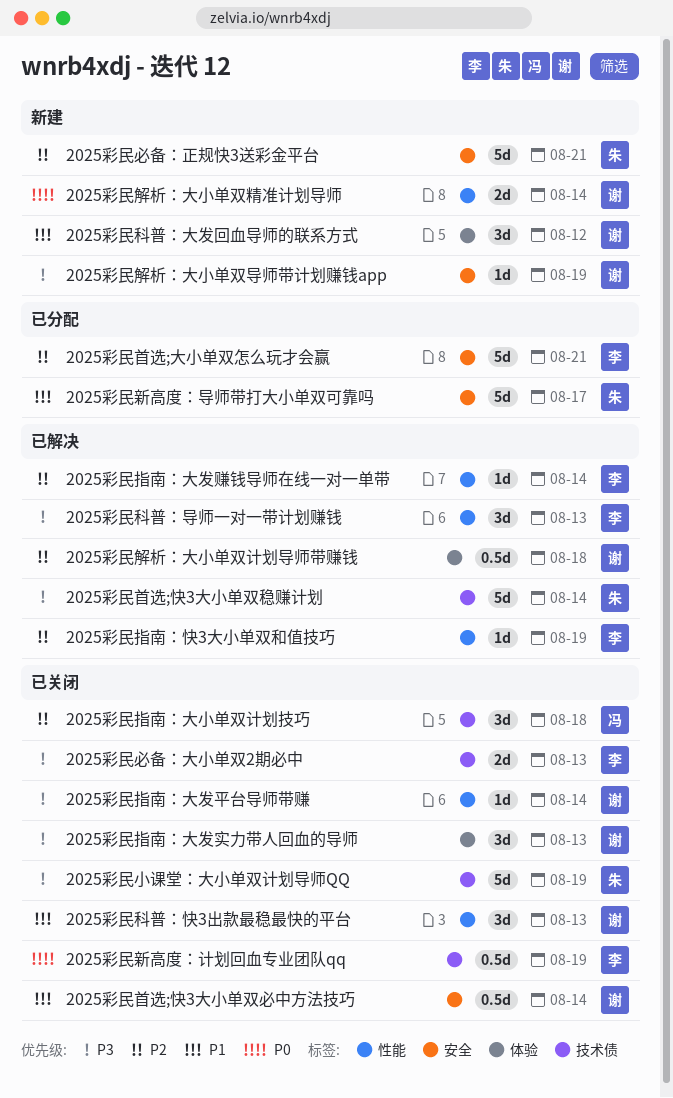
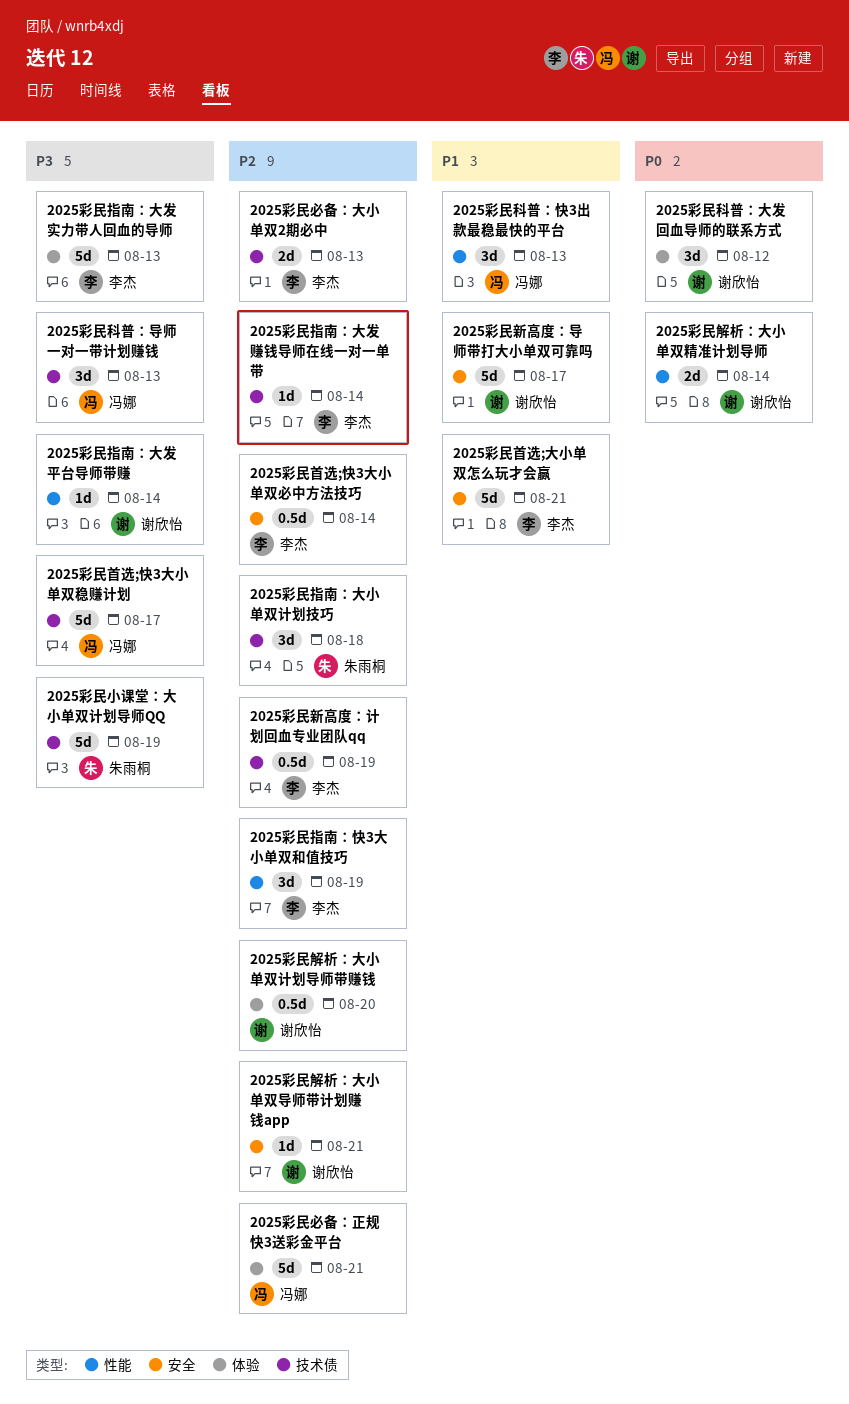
2025彩民必备：大小单双2期必中, priority: P3 -> P2
2025彩民必备：正规快3送彩金平台, owner: 朱雨桐 -> 冯娜
2025彩民必备：正规快3送彩金平台, label: 安全 -> 体验
2025彩民指南：大发实力带人回血的导师, owner: 谢欣怡 -> 李杰
2025彩民指南：大发实力带人回血的导师, estimate: 3d -> 5d
2025彩民指南：大发赚钱导师在线一对一单带, label: 性能 -> 技术债
2025彩民指南：大小单双计划技巧, owner: 冯娜 -> 朱雨桐
2025彩民指南：快3大小单双和值技巧, estimate: 1d -> 3d
2025彩民新高度：导师带打大小单双可靠吗, owner: 朱雨桐 -> 谢欣怡
2025彩民新高度：计划回血专业团队qq, priority: P0 -> P2
2025彩民科普：大发回血导师的联系方式, priority: P1 -> P0
2025彩民科普：导师一对一带计划赚钱, owner: 李杰 -> 冯娜
2025彩民科普：导师一对一带计划赚钱, label: 性能 -> 技术债
2025彩民科普：快3出款最稳最快的平台, owner: 谢欣怡 -> 冯娜
2025彩民解析：大小单双导师带计划赚钱app, priority: P3 -> P2
2025彩民解析：大小单双导师带计划赚钱app, due: Aug 19 -> Aug 21
2025彩民解析：大小单双计划导师带赚钱, due: Aug 18 -> Aug 20
2025彩民首选;大小单双怎么玩才会赢, priority: P2 -> P1
2025彩民首选;快3大小单双必中方法技巧, owner: 谢欣怡 -> 李杰
2025彩民首选;快3大小单双必中方法技巧, priority: P1 -> P2
2025彩民首选;快3大小单双稳赚计划, owner: 朱雨桐 -> 冯娜
2025彩民首选;快3大小单双稳赚计划, due: Aug 14 -> Aug 17

